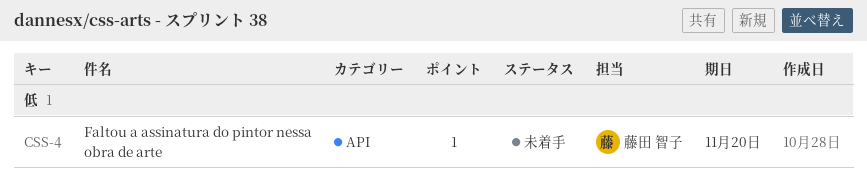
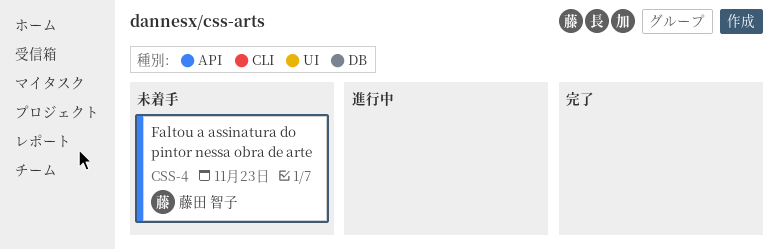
CSS-4, due: Nov 20 -> Nov 23

